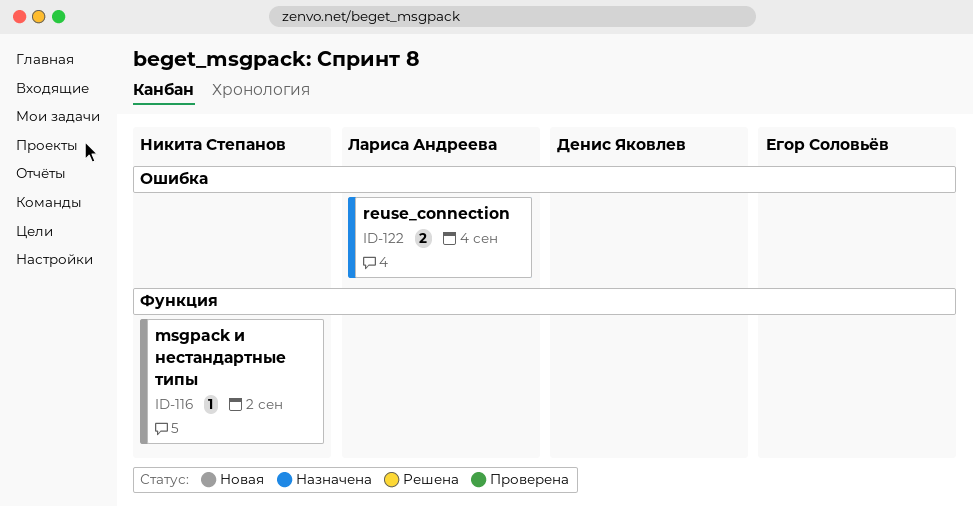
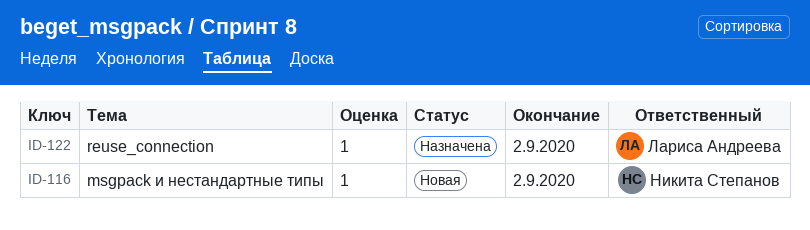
ID-122, estimate: 2 -> 1
ID-122, due: Sep 4 -> Sep 2

